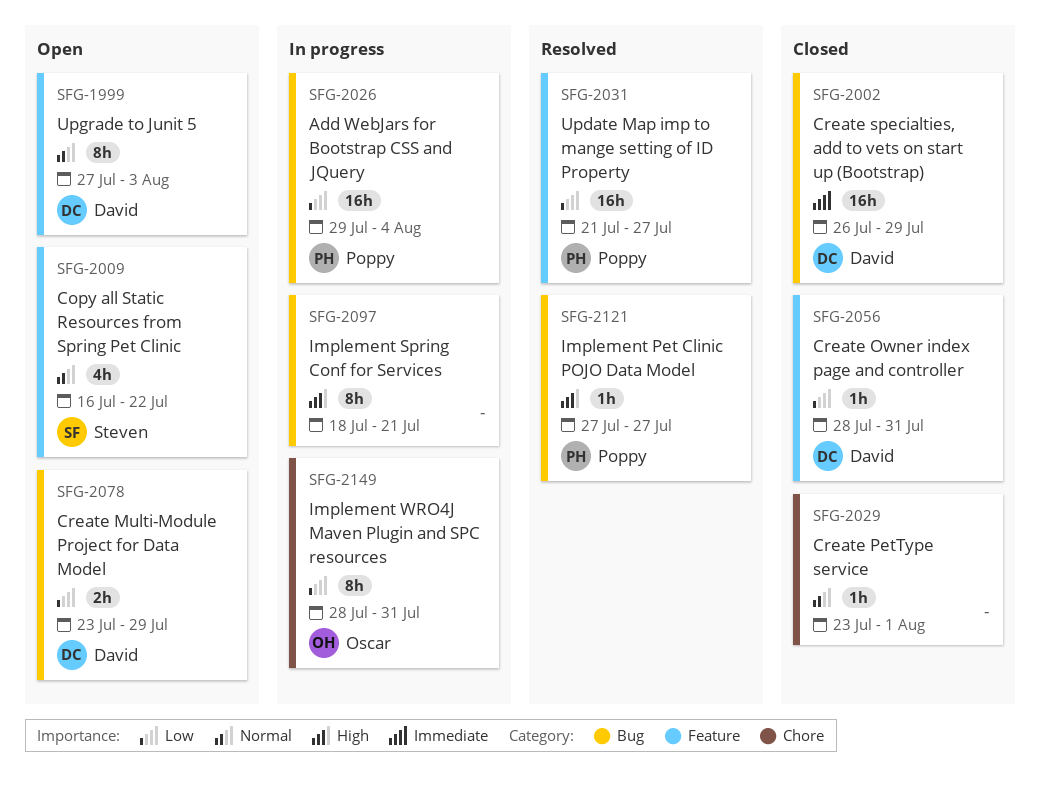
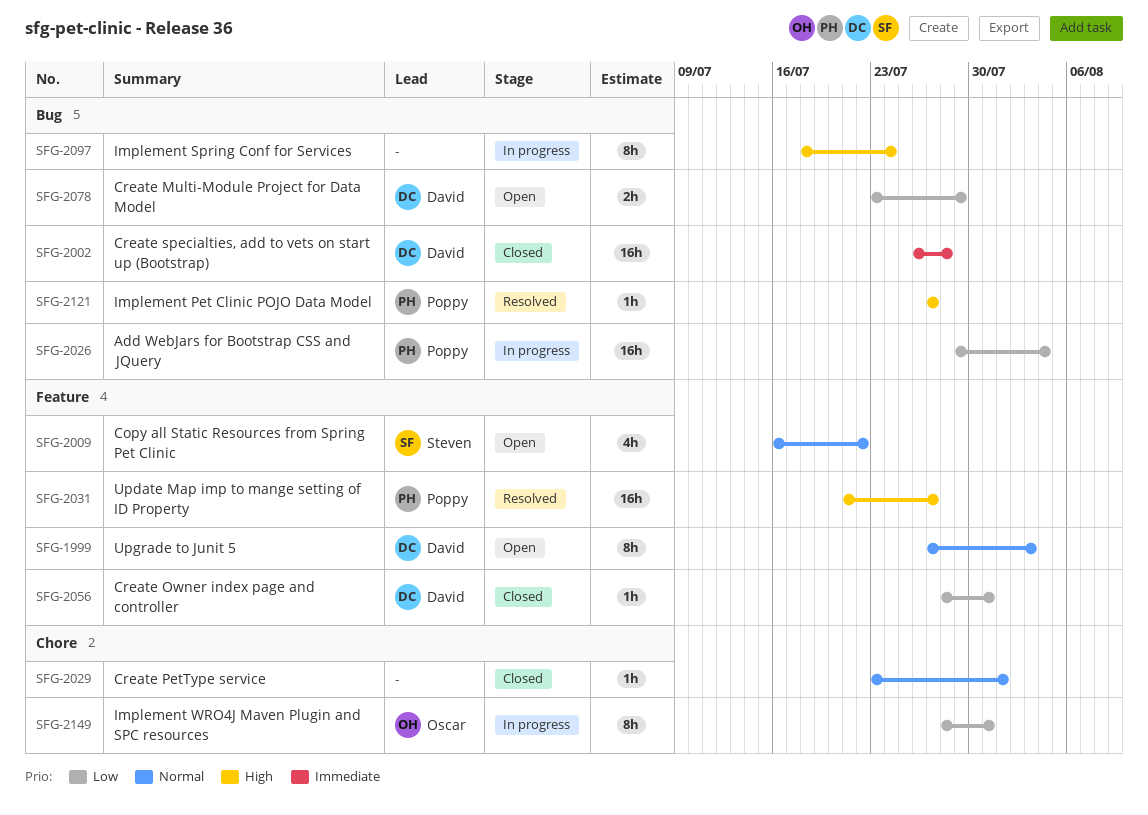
SFG-2002, due: Jul 29 -> Jul 28
SFG-2031, priority: Low -> High
SFG-2097, due: Jul 21 -> Jul 24

